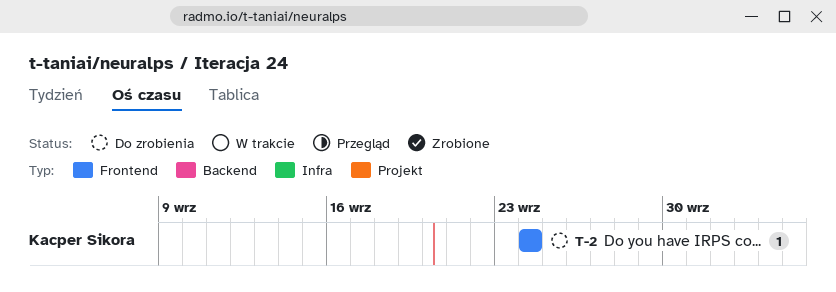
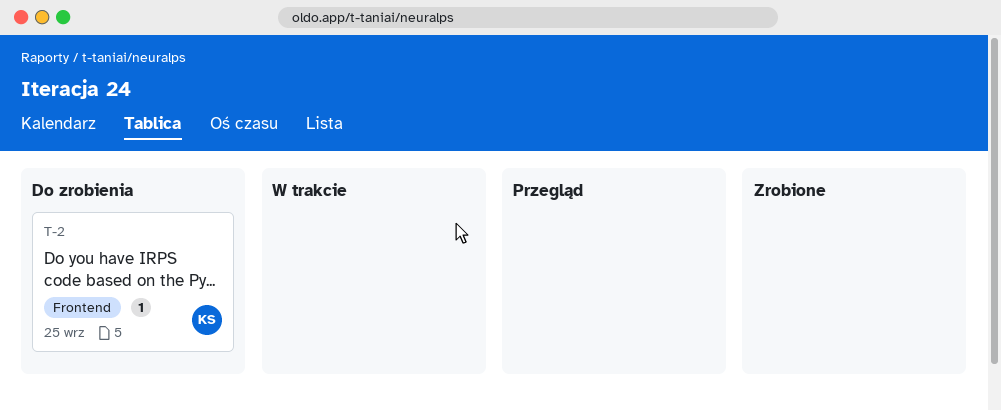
T-2, due: Sep 24 -> Sep 25

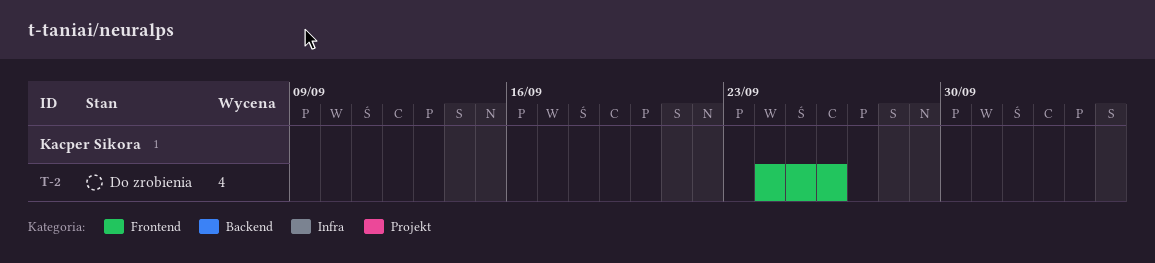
T-2, estimate: 1 -> 4
T-2, due: Sep 25 -> Sep 26

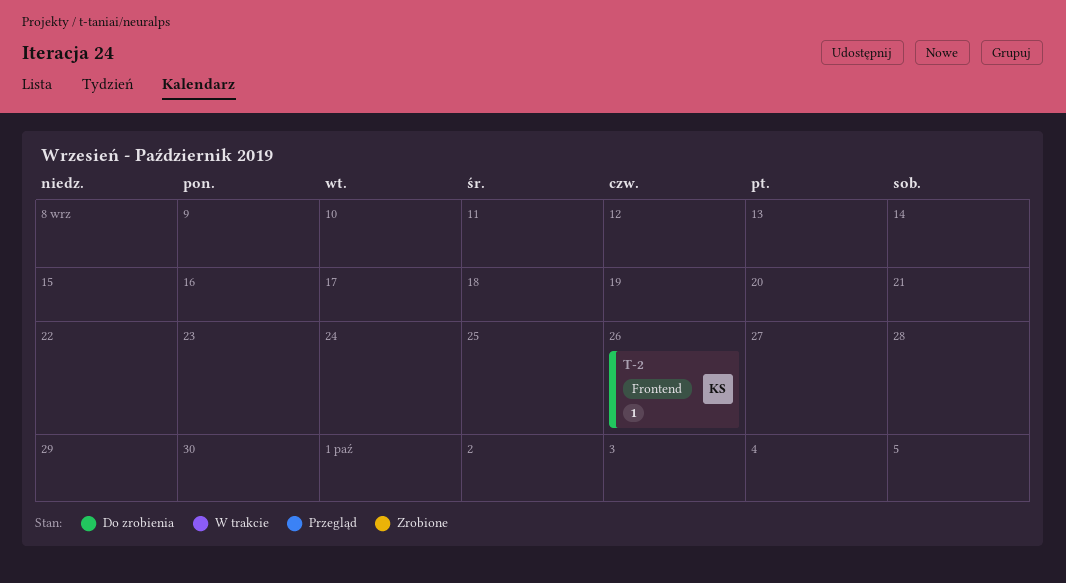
T-2, estimate: 4 -> 1

